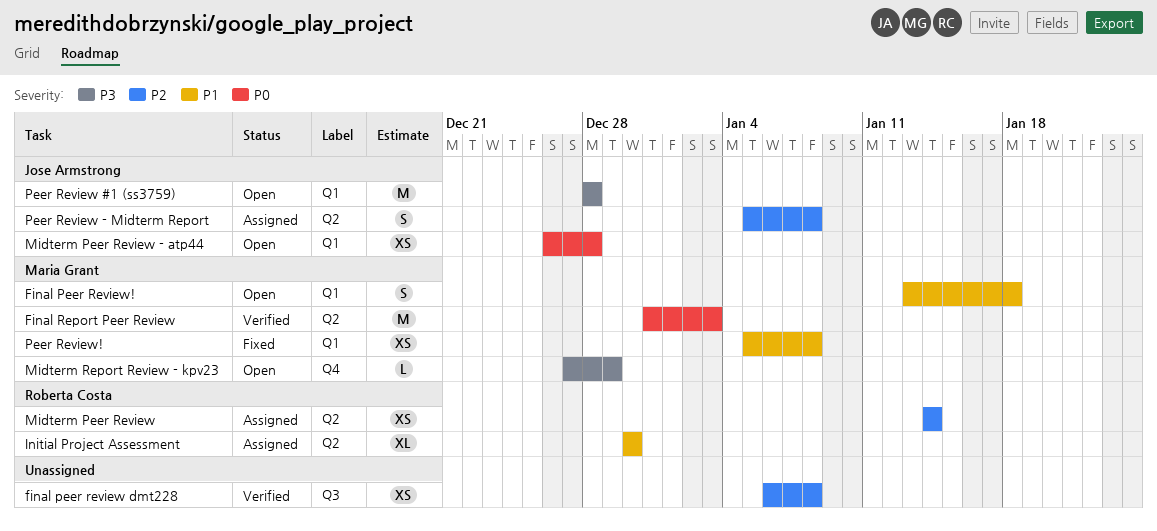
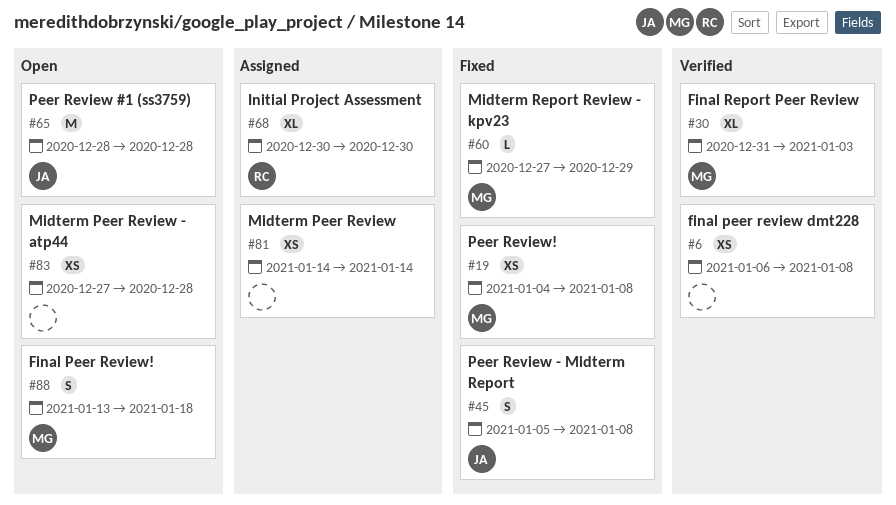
Final Report Peer Review, estimate: M -> XL
Midterm Peer Review, owner: Roberta Costa -> none
Midterm Peer Review - atp44, owner: Jose Armstrong -> none
Midterm Peer Review - atp44, start: Dec 26 -> Dec 27
Midterm Report Review - kpv23, status: Open -> Fixed
Peer Review - Midterm Report, status: Assigned -> Fixed
Peer Review!, start: Jan 5 -> Jan 4

